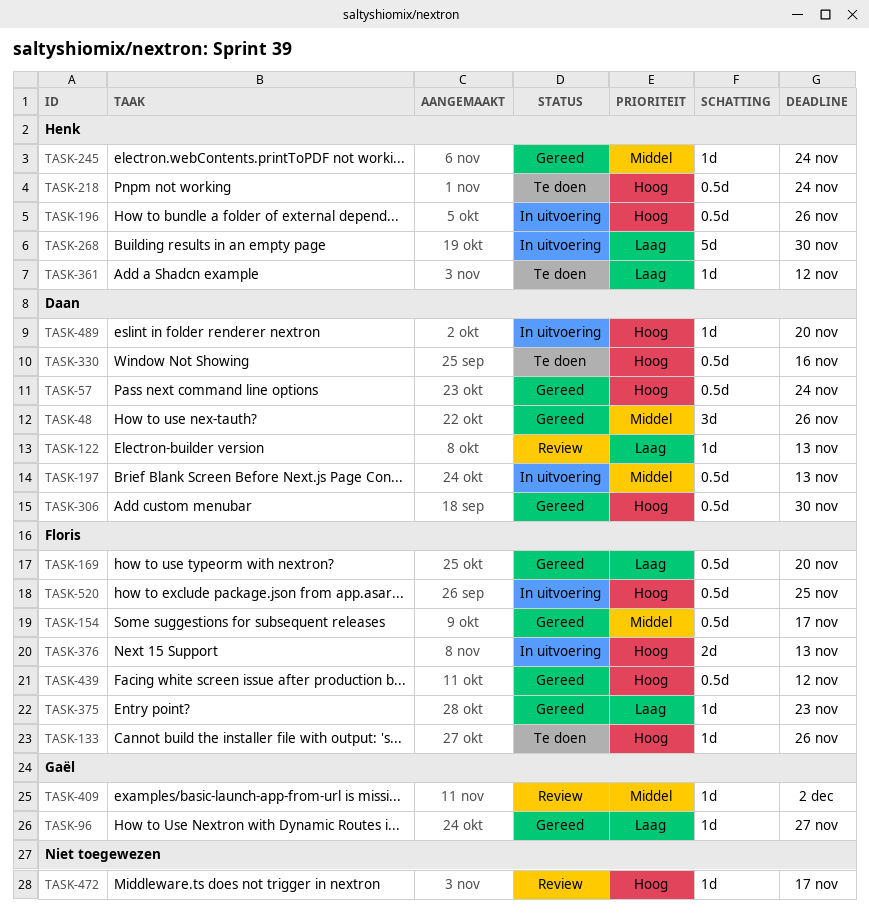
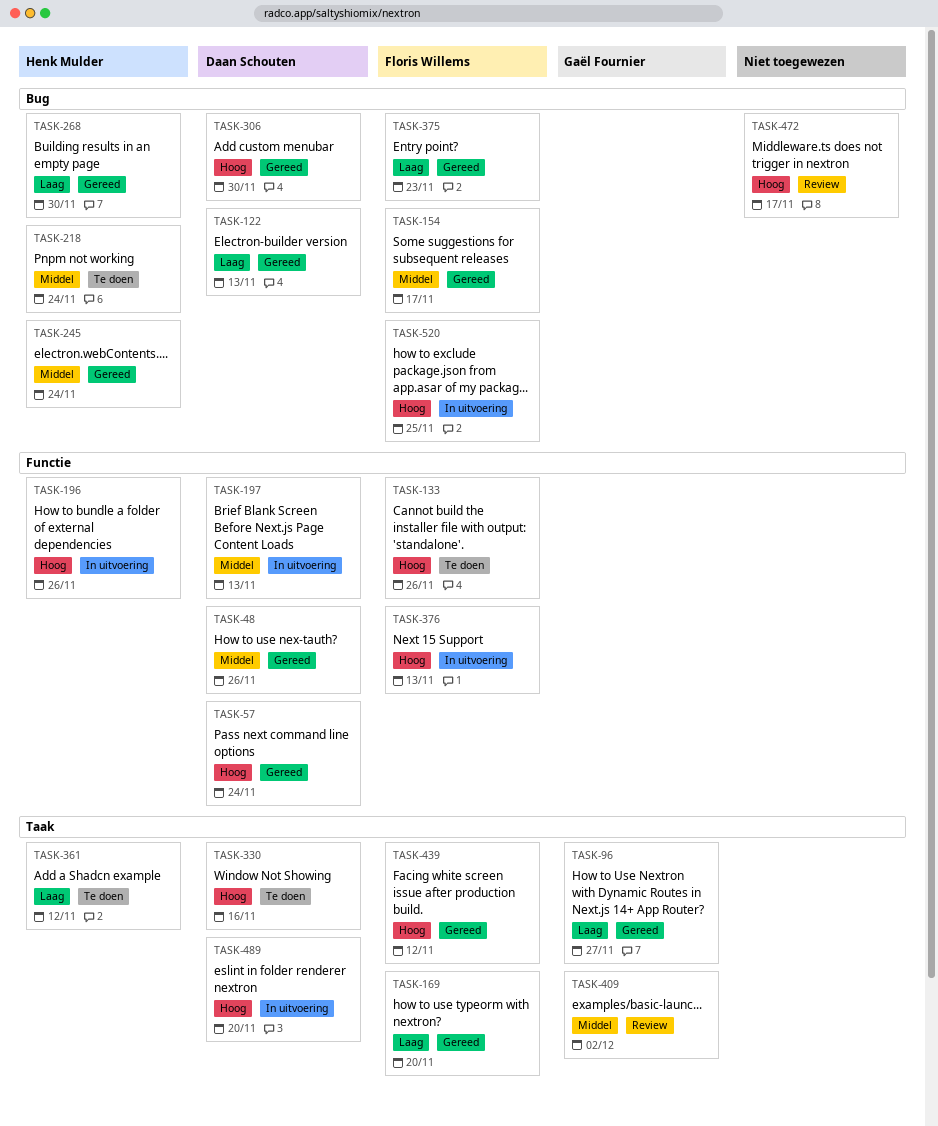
TASK-122, status: Review -> Gereed
TASK-218, priority: Hoog -> Middel
TASK-268, status: In uitvoering -> Gereed

